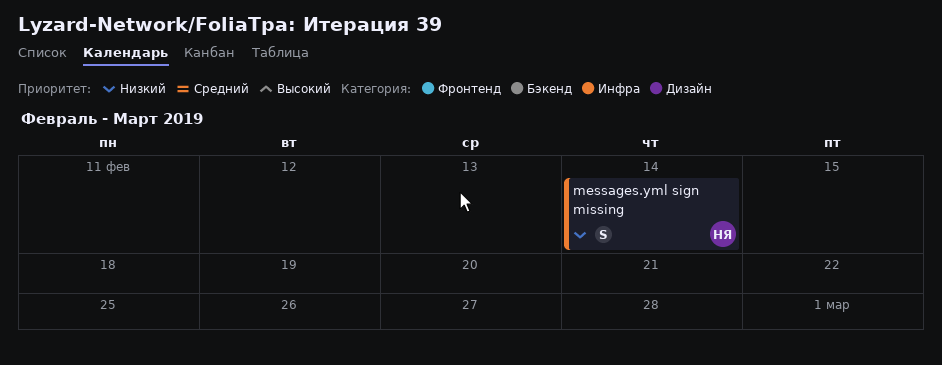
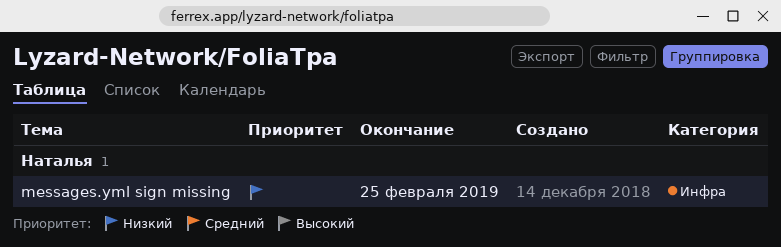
messages.yml sign missing, due: Feb 14 -> Feb 25

